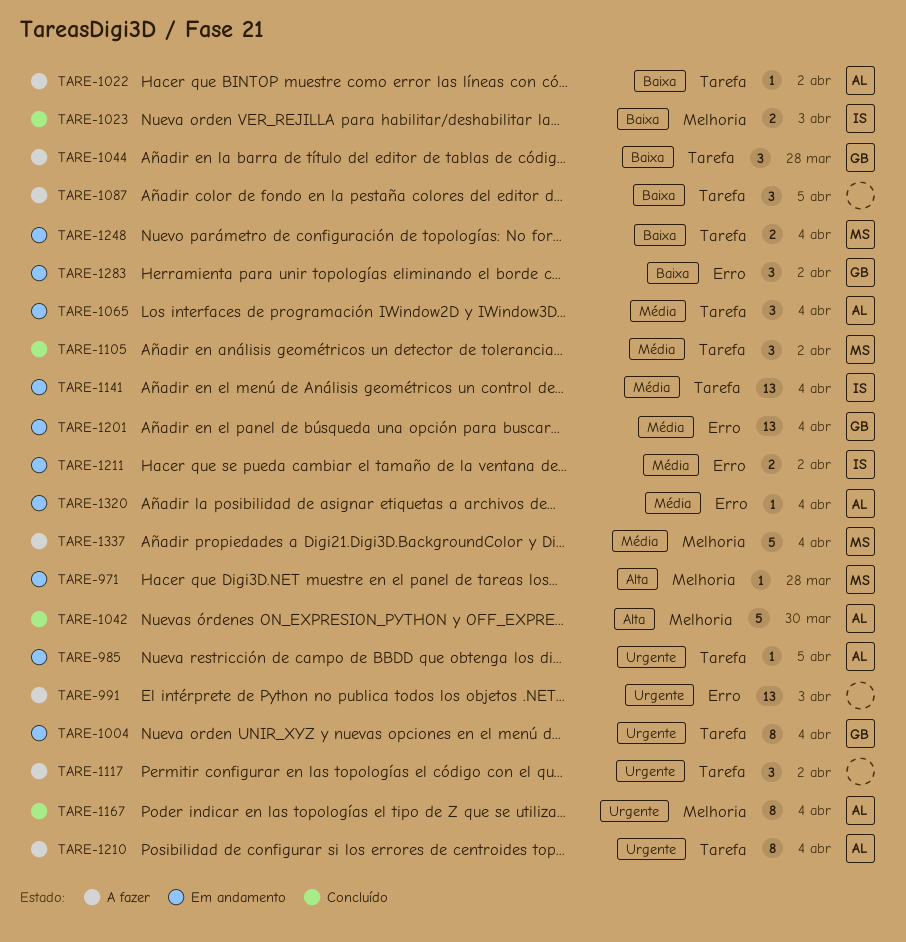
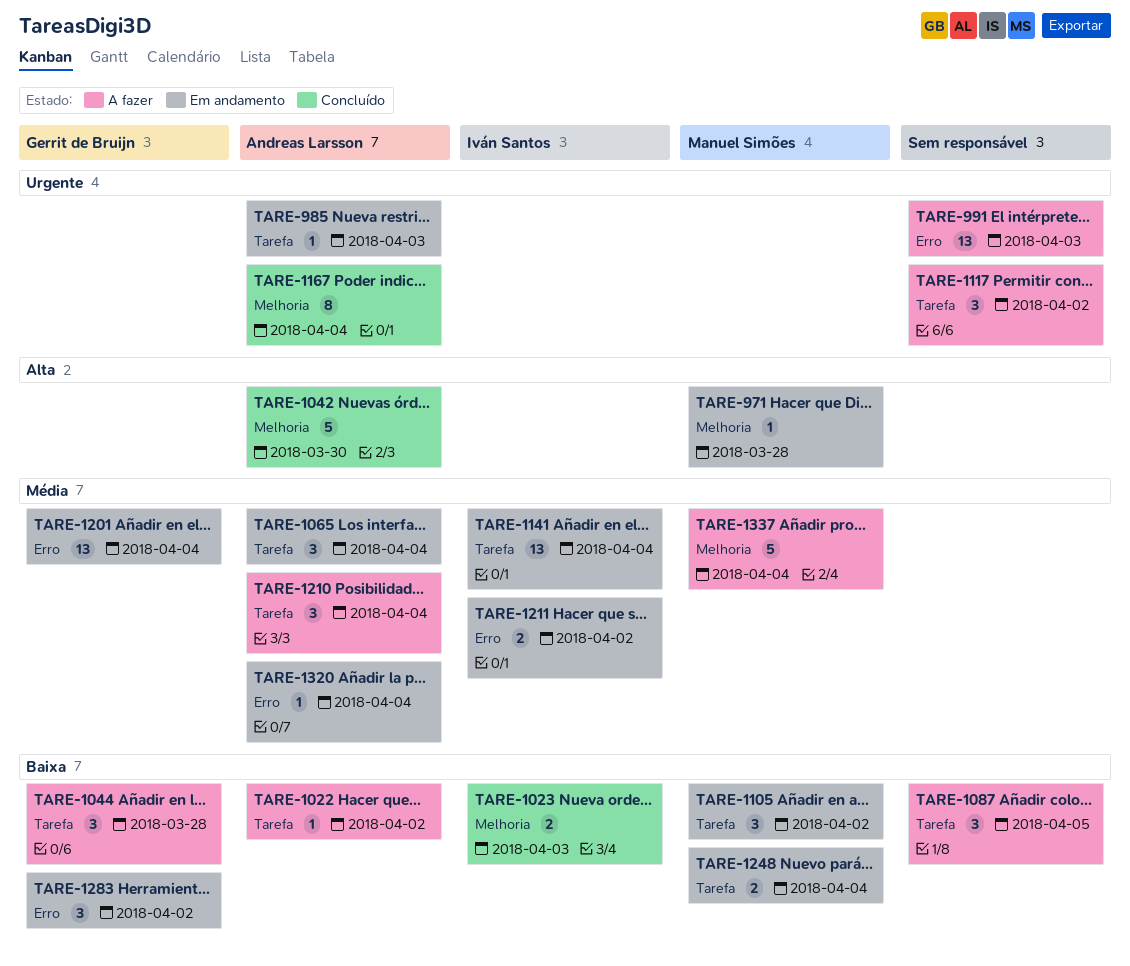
TARE-985, due: Apr 5 -> Apr 3
TARE-1004: present -> none
TARE-1105, status: Concluído -> Em andamento
TARE-1105, priority: Média -> Baixa
TARE-1210, priority: Urgente -> Média
TARE-1210, estimate: 8 -> 3

